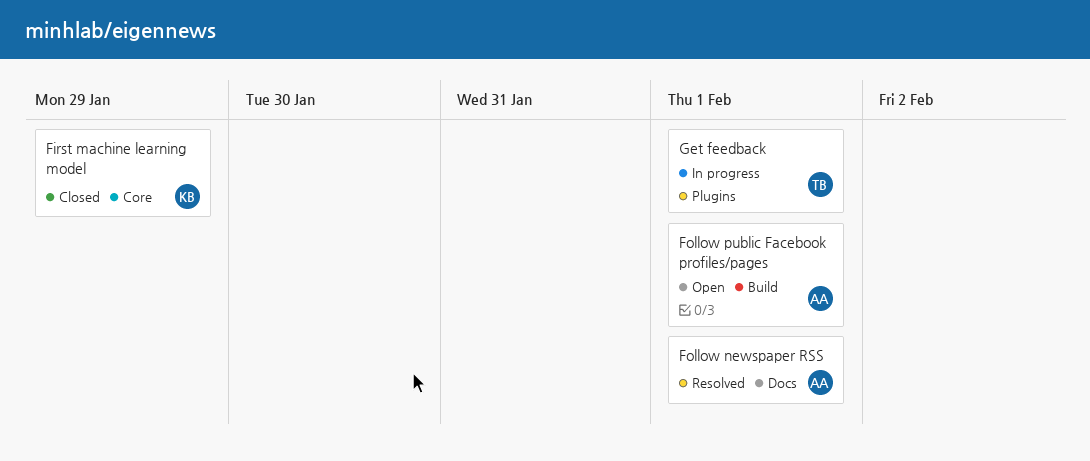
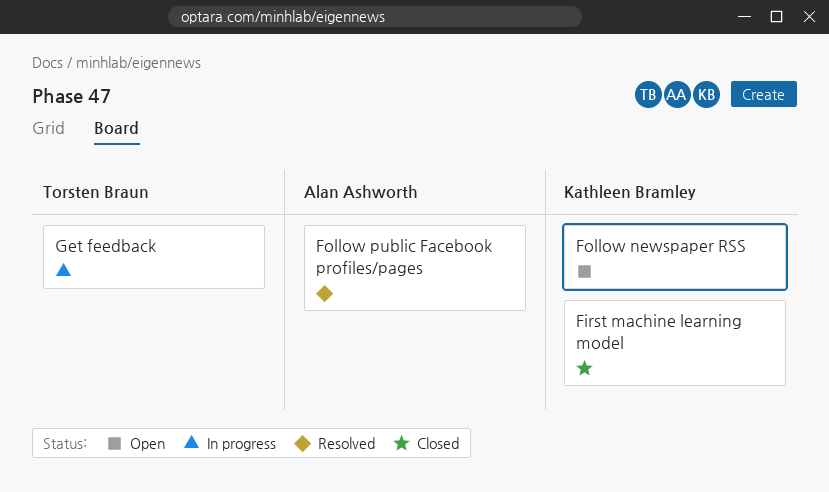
Follow newspaper RSS, status: Resolved -> Open
Follow newspaper RSS, owner: Alan Ashworth -> Kathleen Bramley
Follow public Facebook profiles/pages, status: Open -> Resolved

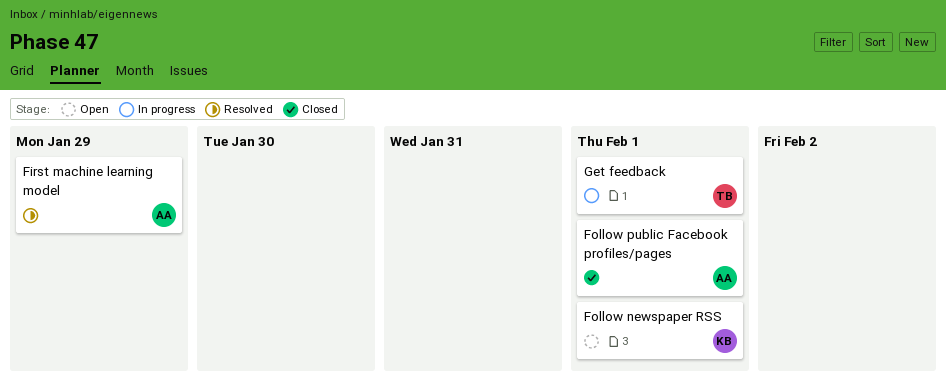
First machine learning model, status: Closed -> Resolved
First machine learning model, owner: Kathleen Bramley -> Alan Ashworth
Follow public Facebook profiles/pages, status: Resolved -> Closed

